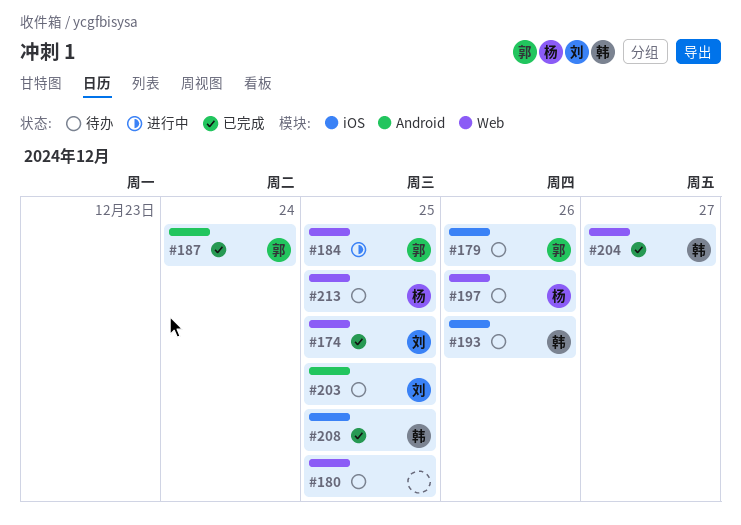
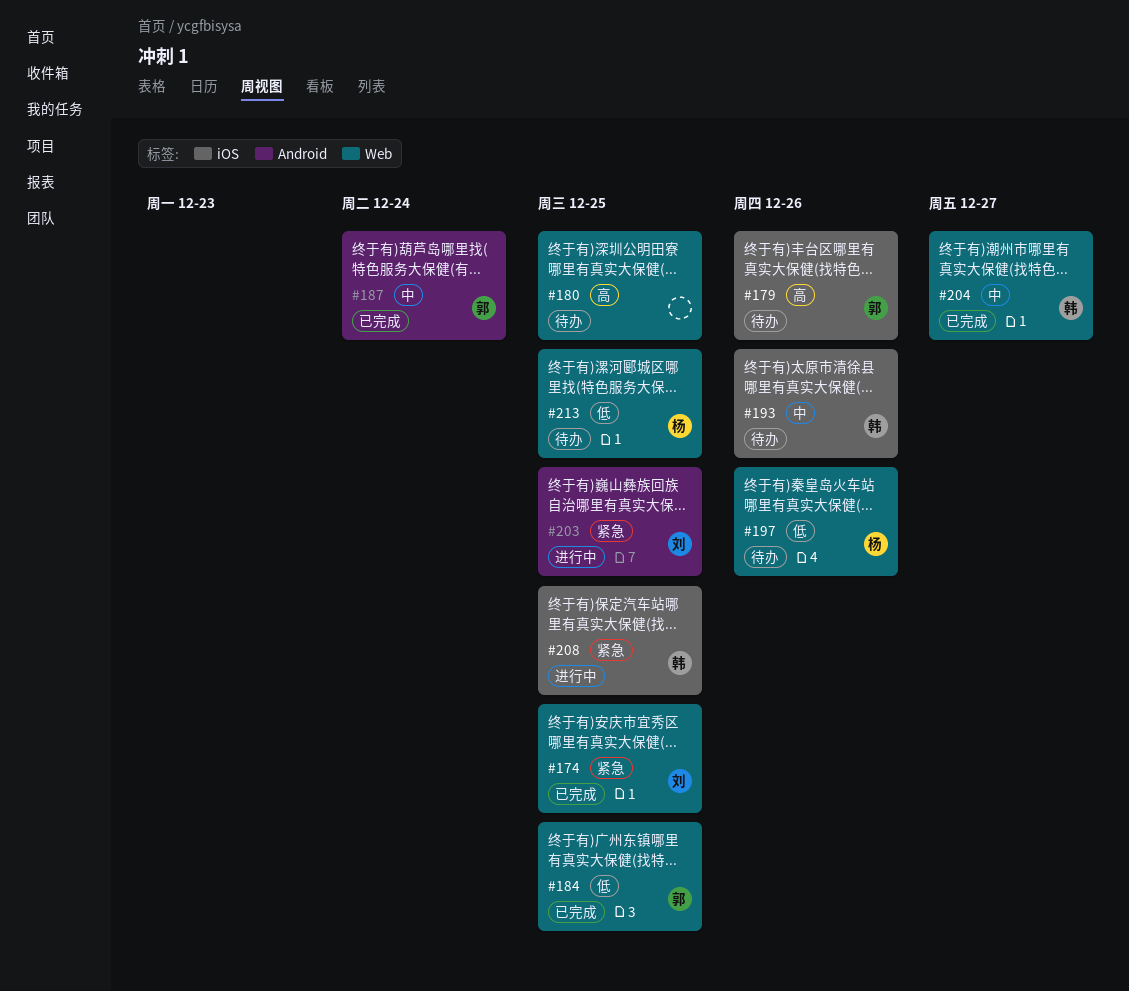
#184, status: 进行中 -> 已完成
#203, status: 待办 -> 进行中
#208, status: 已完成 -> 进行中

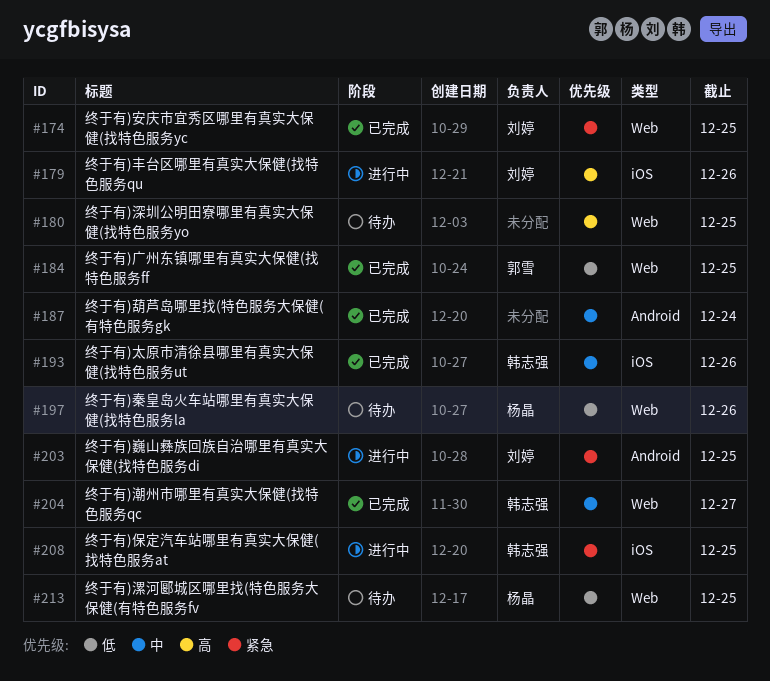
#179, status: 待办 -> 进行中
#179, owner: 郭雪 -> 刘婷
#187, owner: 郭雪 -> none
#193, status: 待办 -> 已完成

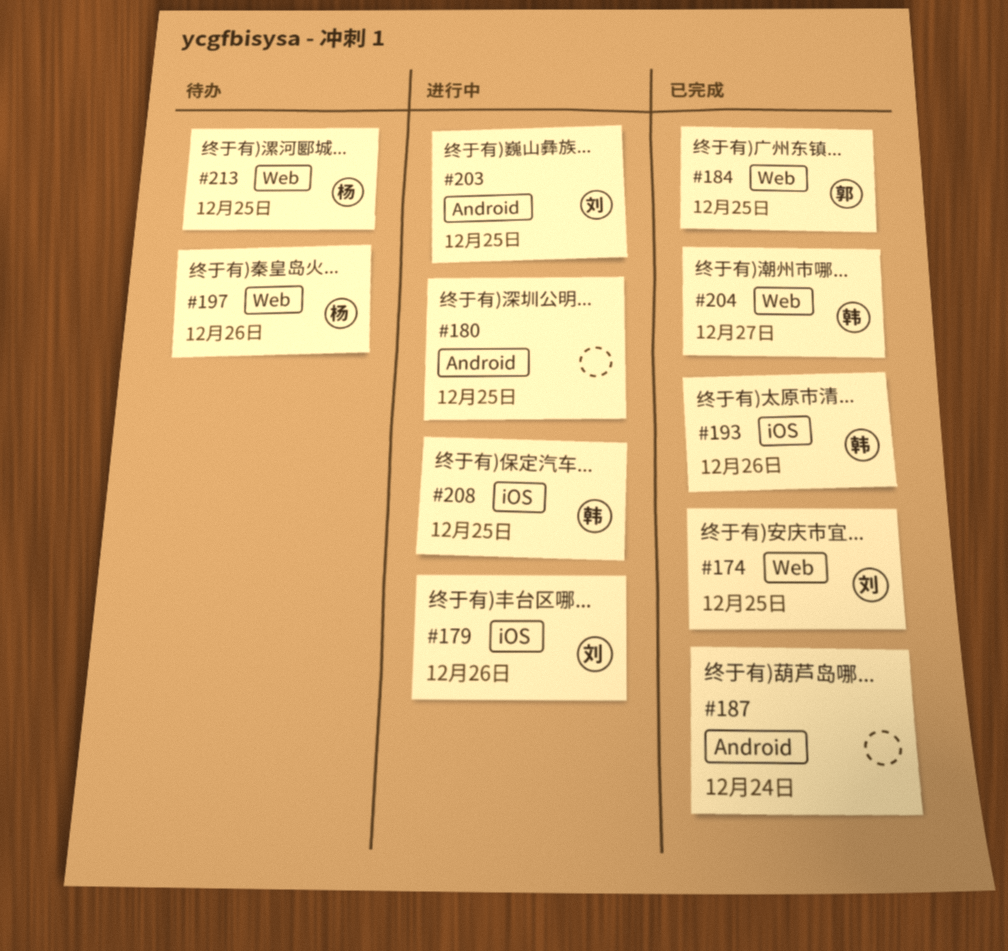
#180, status: 待办 -> 进行中
#180, label: Web -> Android

